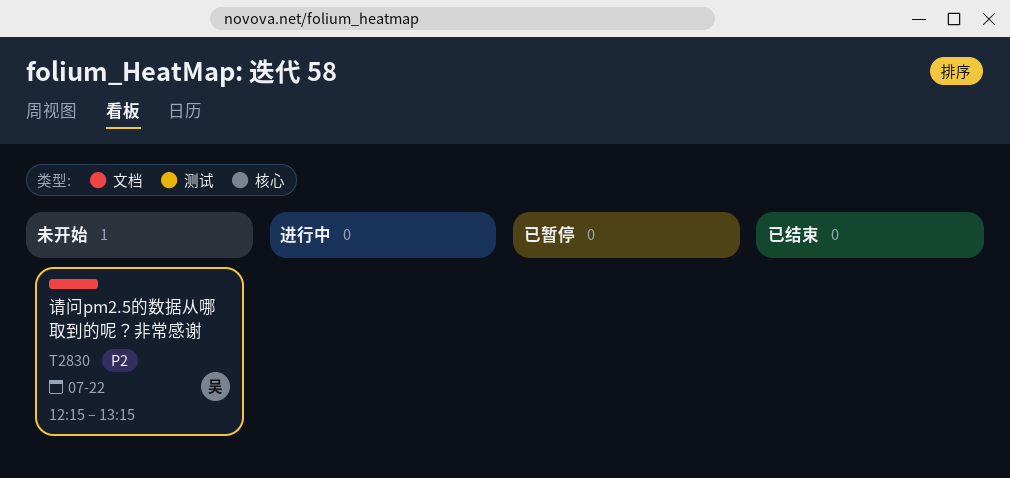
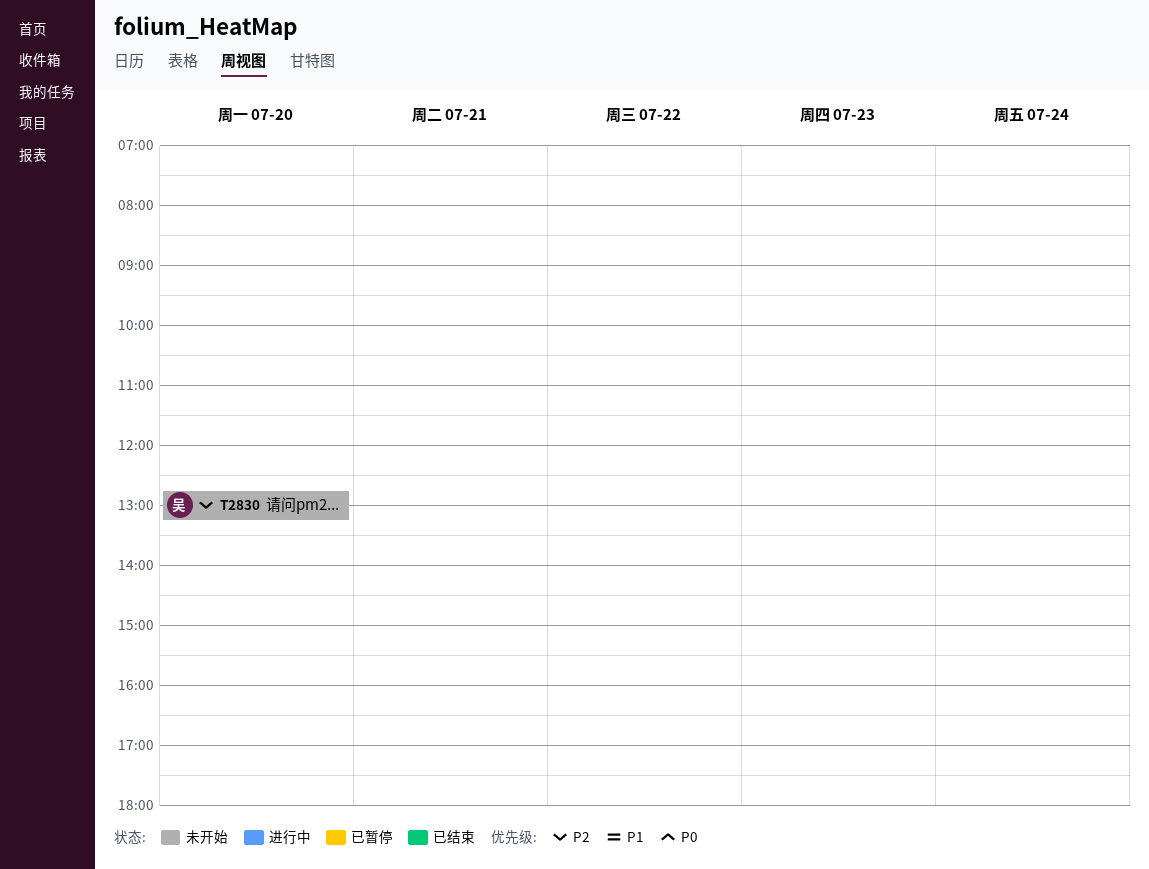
T2830, day: Jul 22 -> Jul 20
T2830, begins: 12:15 -> 12:45

